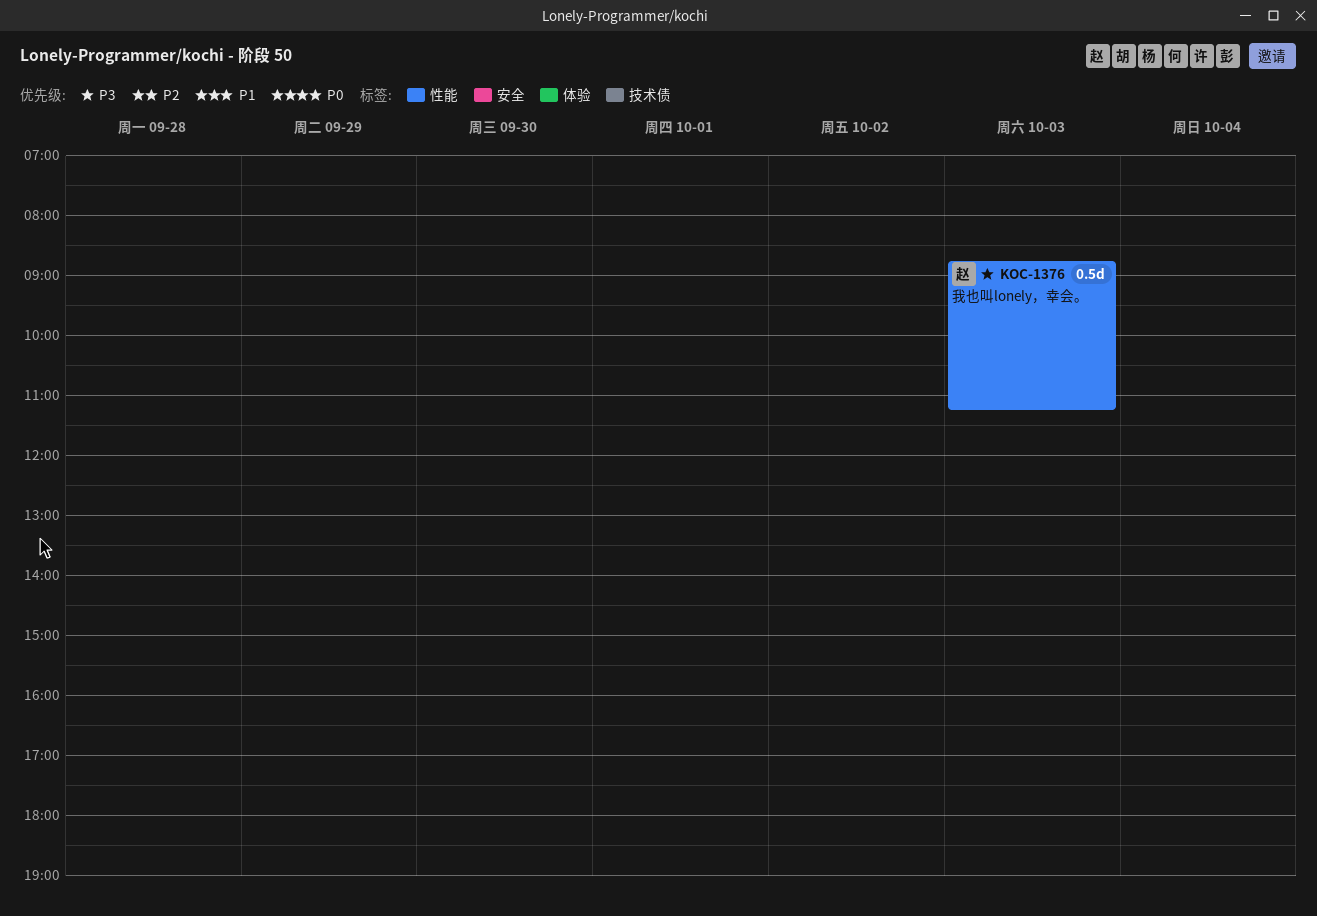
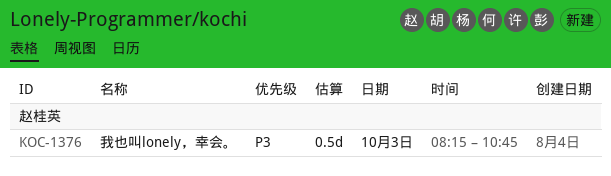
KOC-1376, begins: 08:45 -> 08:15
KOC-1376, ends: 11:15 -> 10:45

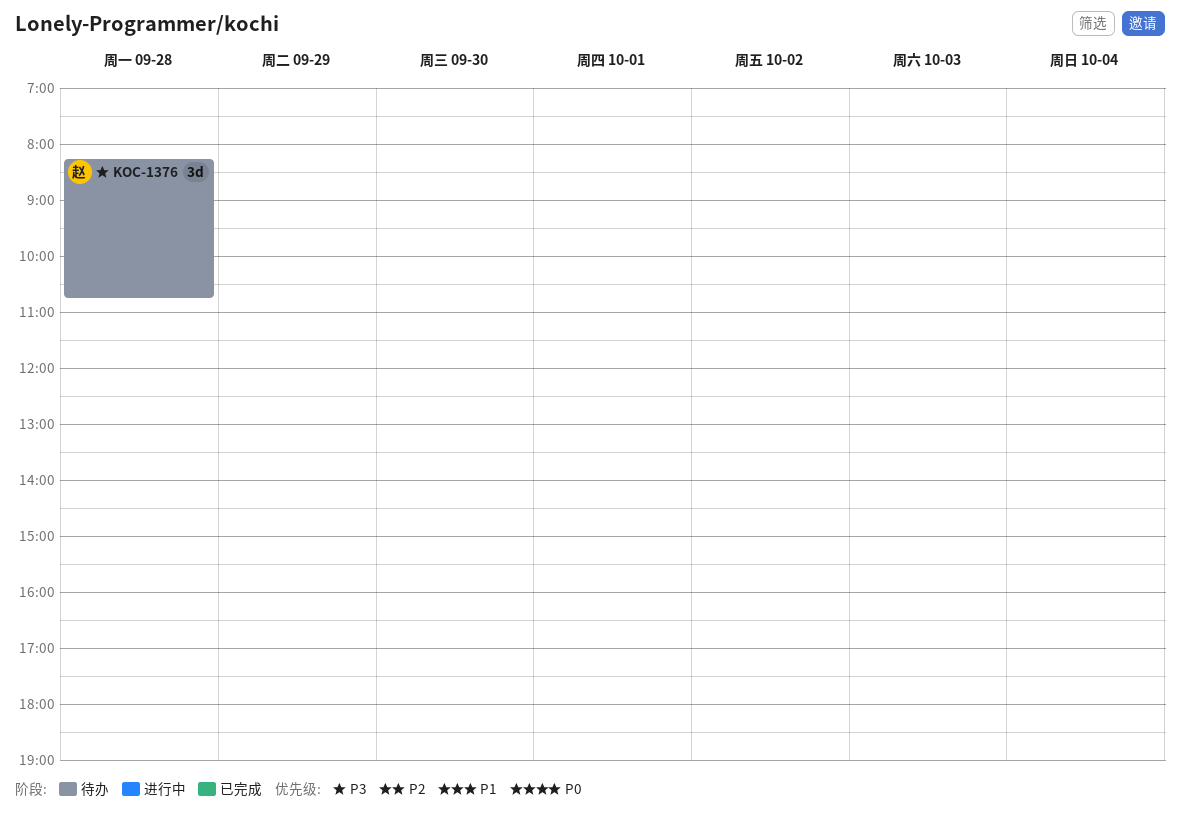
KOC-1376, estimate: 0.5d -> 3d
KOC-1376, day: Oct 3 -> Sep 28

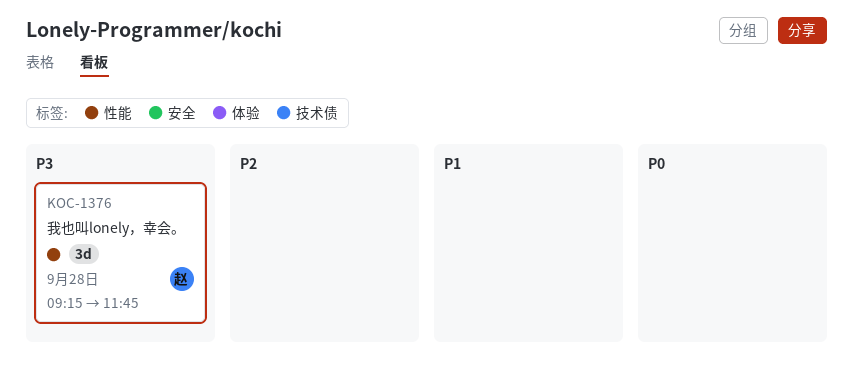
KOC-1376, begins: 08:15 -> 09:15
KOC-1376, ends: 10:45 -> 11:45

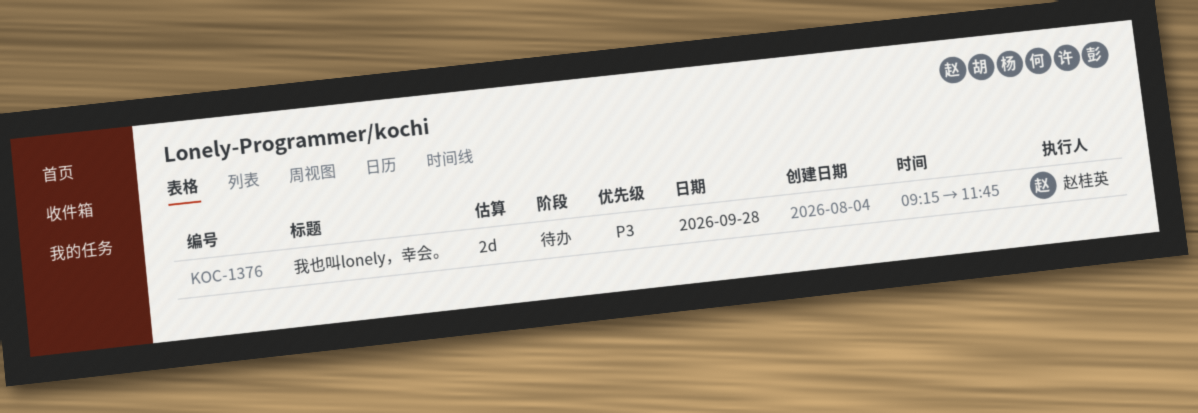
KOC-1376, estimate: 3d -> 2d

